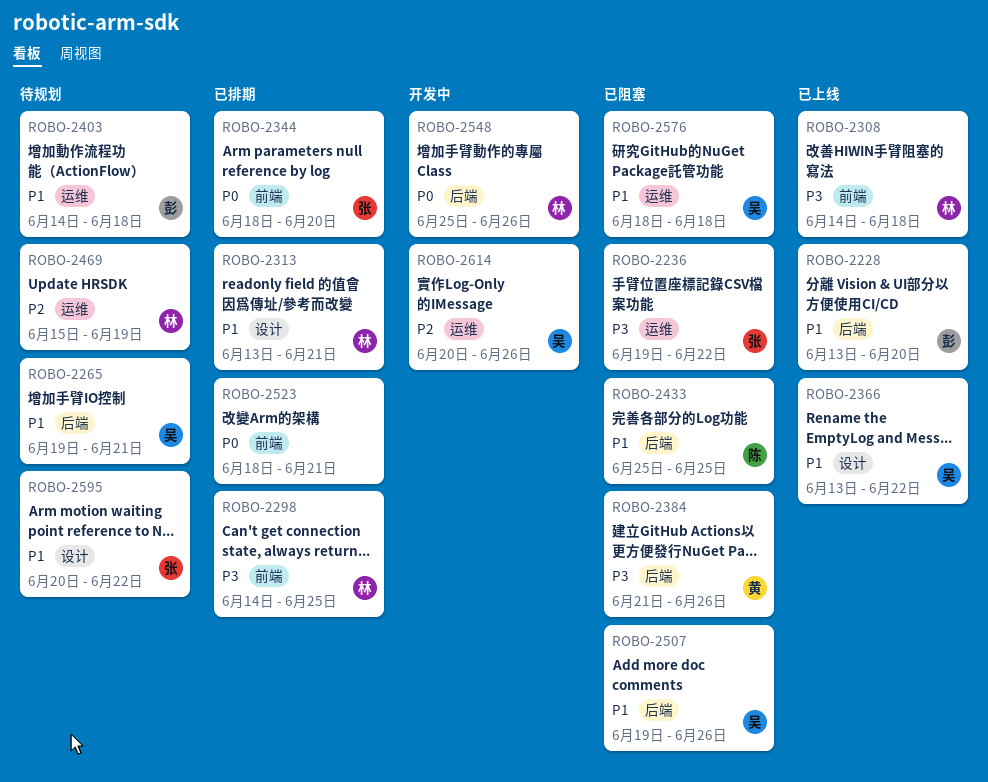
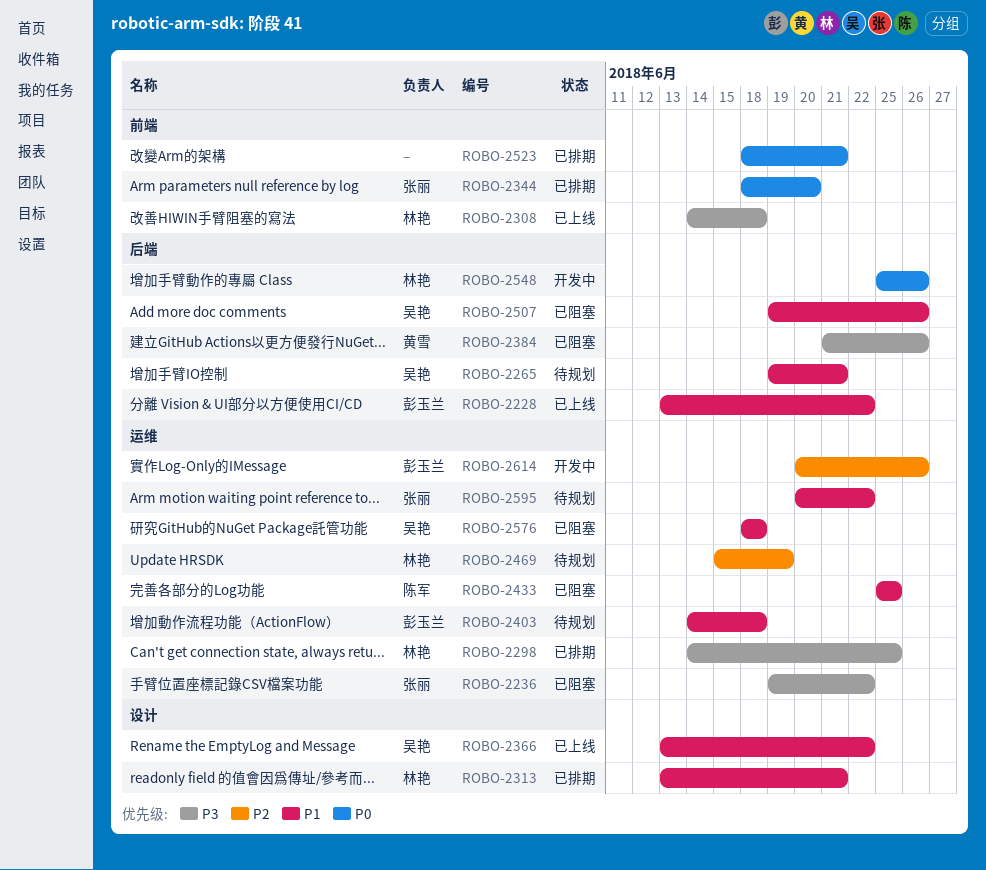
ROBO-2228, due: Jun 20 -> Jun 22
ROBO-2298, label: 前端 -> 运维
ROBO-2433, label: 后端 -> 运维
ROBO-2595, label: 设计 -> 运维
ROBO-2614, owner: 吴艳 -> 彭玉兰

